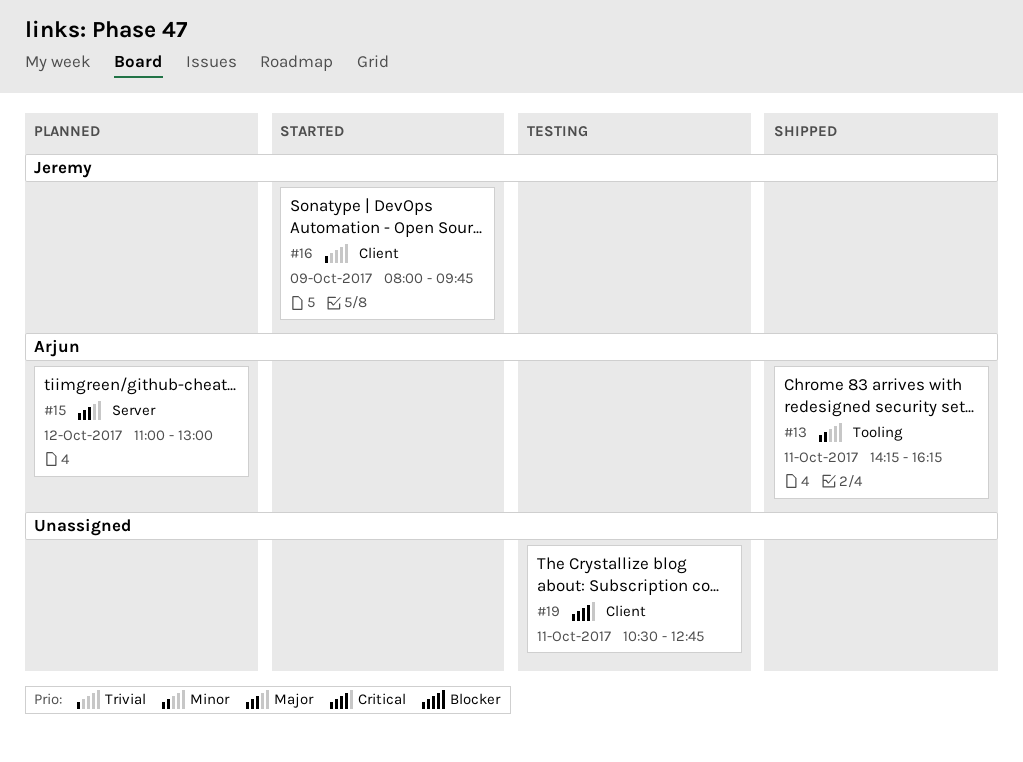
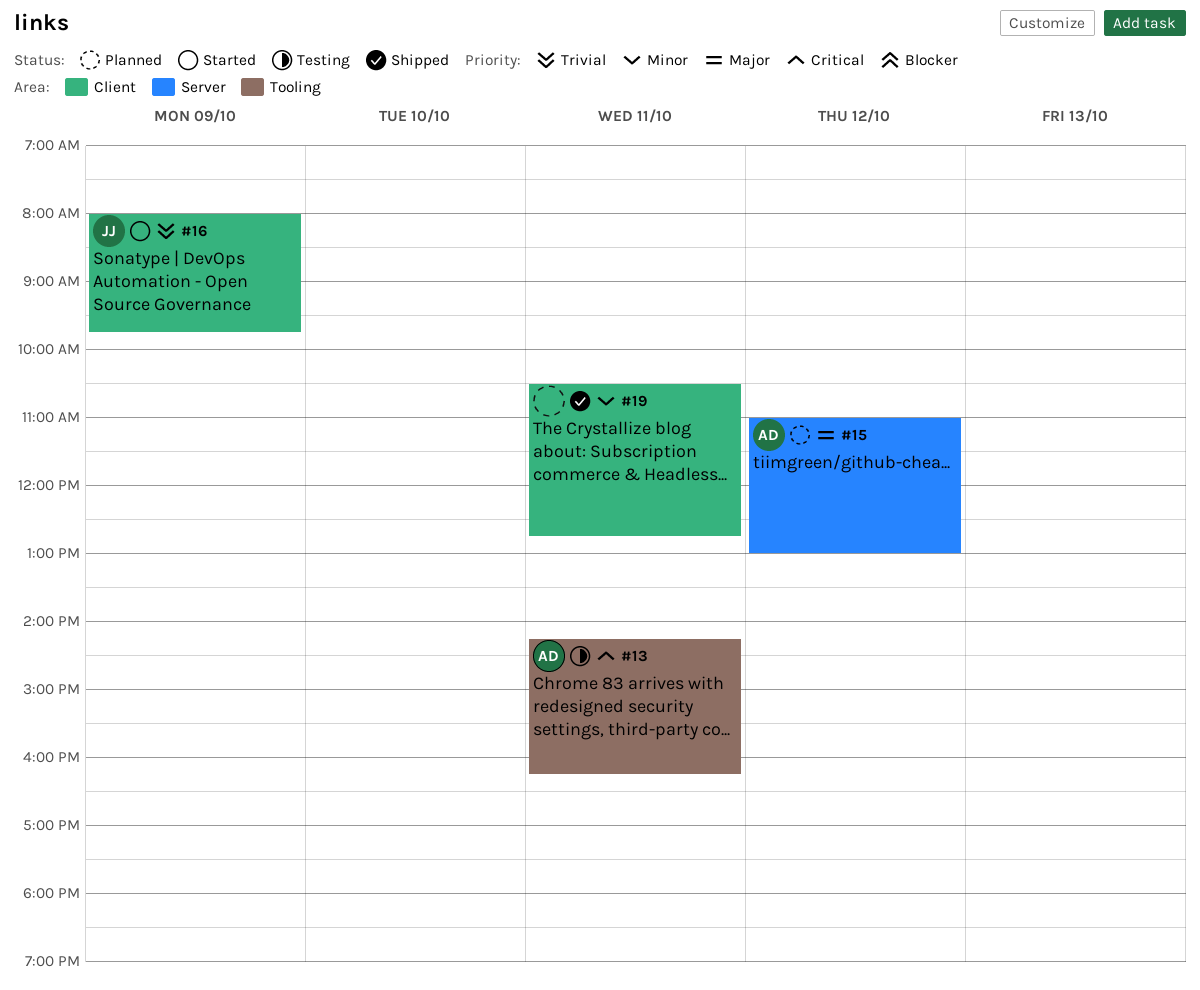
#13, status: Shipped -> Testing
#13, priority: Minor -> Critical
#19, status: Testing -> Shipped
#19, priority: Critical -> Minor

